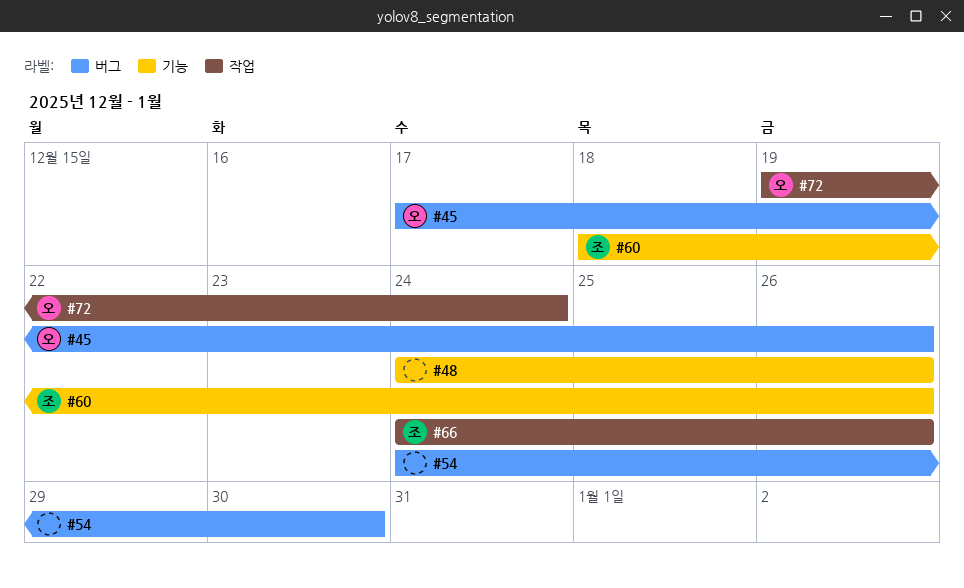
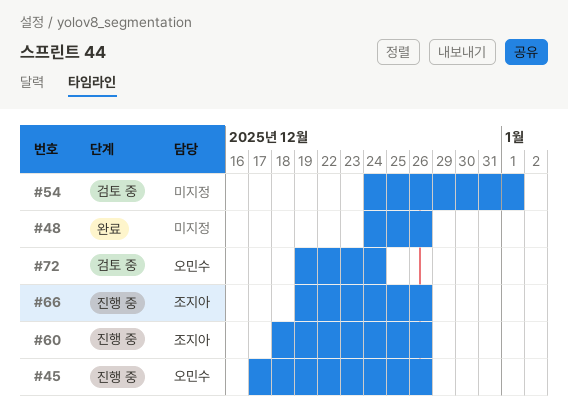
#54, due: Dec 30 -> Jan 1
#66, start: Dec 24 -> Dec 19

